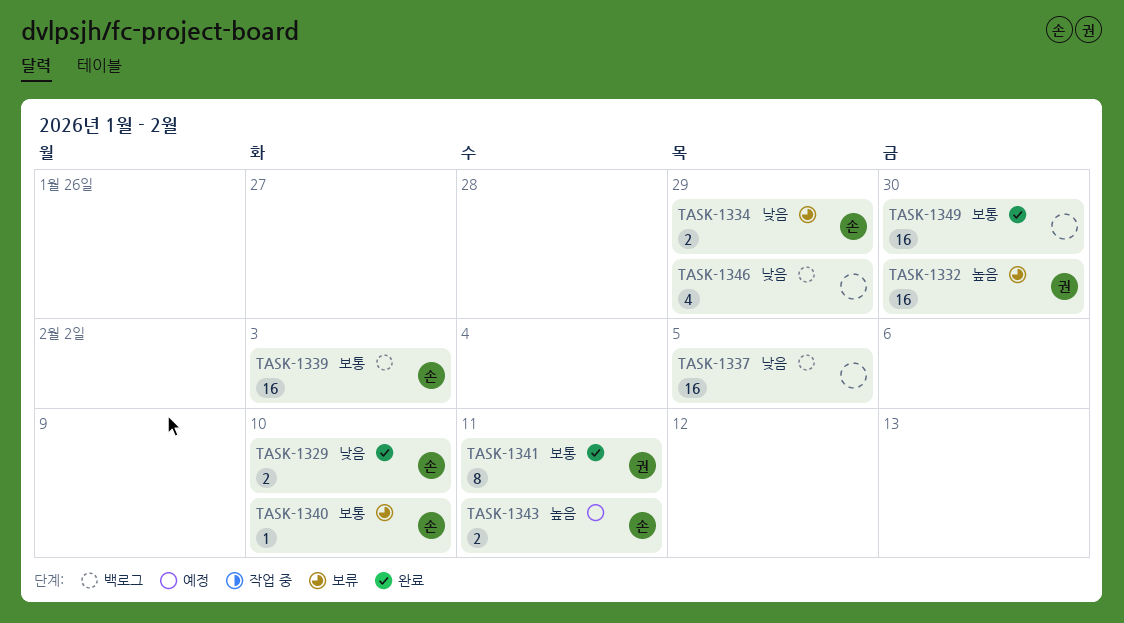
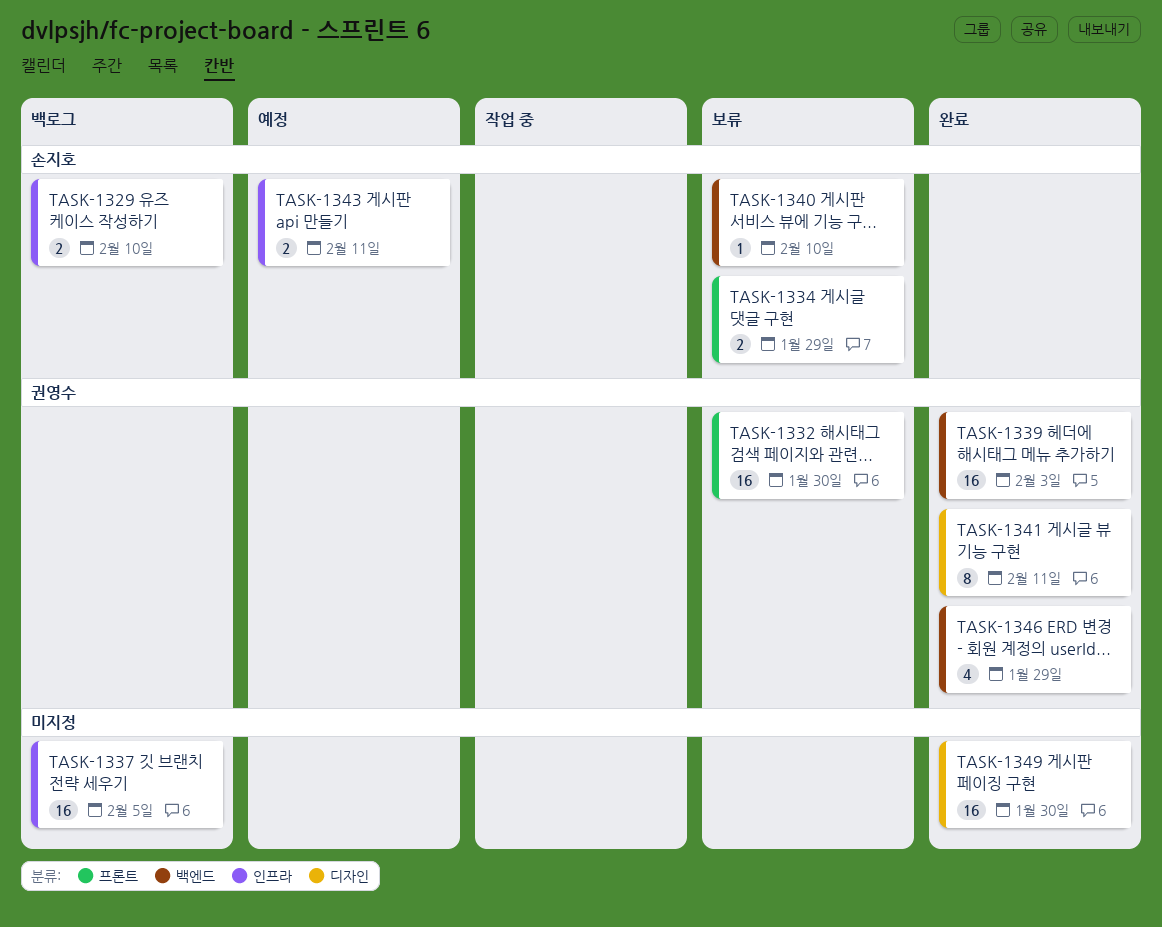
TASK-1329, status: 완료 -> 백로그
TASK-1339, status: 백로그 -> 완료
TASK-1339, owner: 손지호 -> 권영수
TASK-1346, status: 백로그 -> 완료
TASK-1346, owner: none -> 권영수

